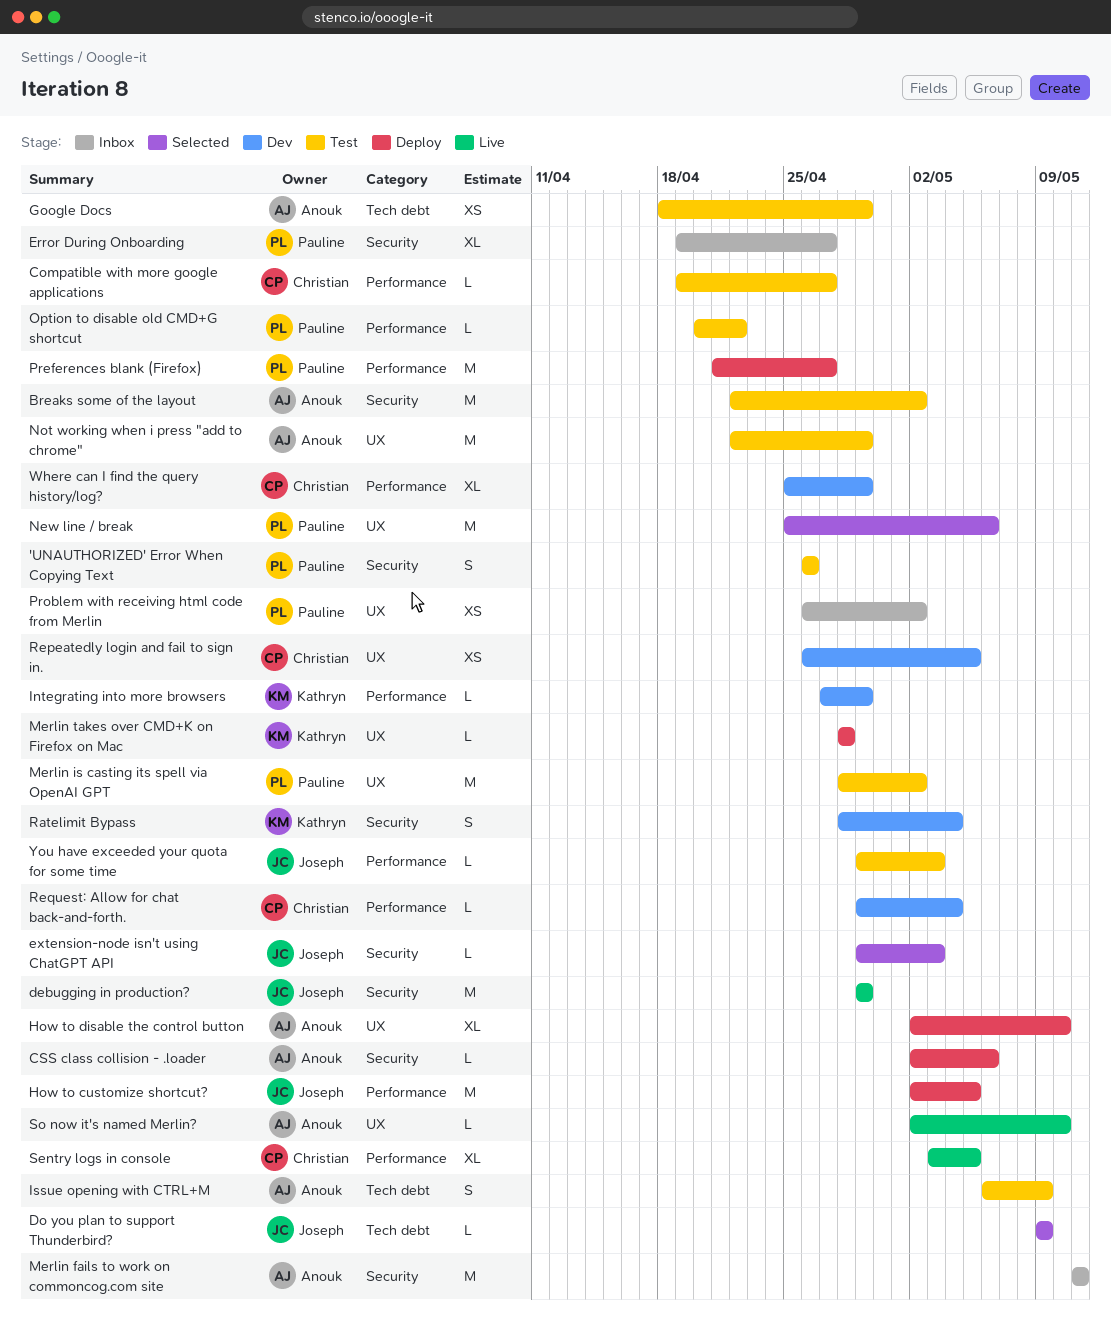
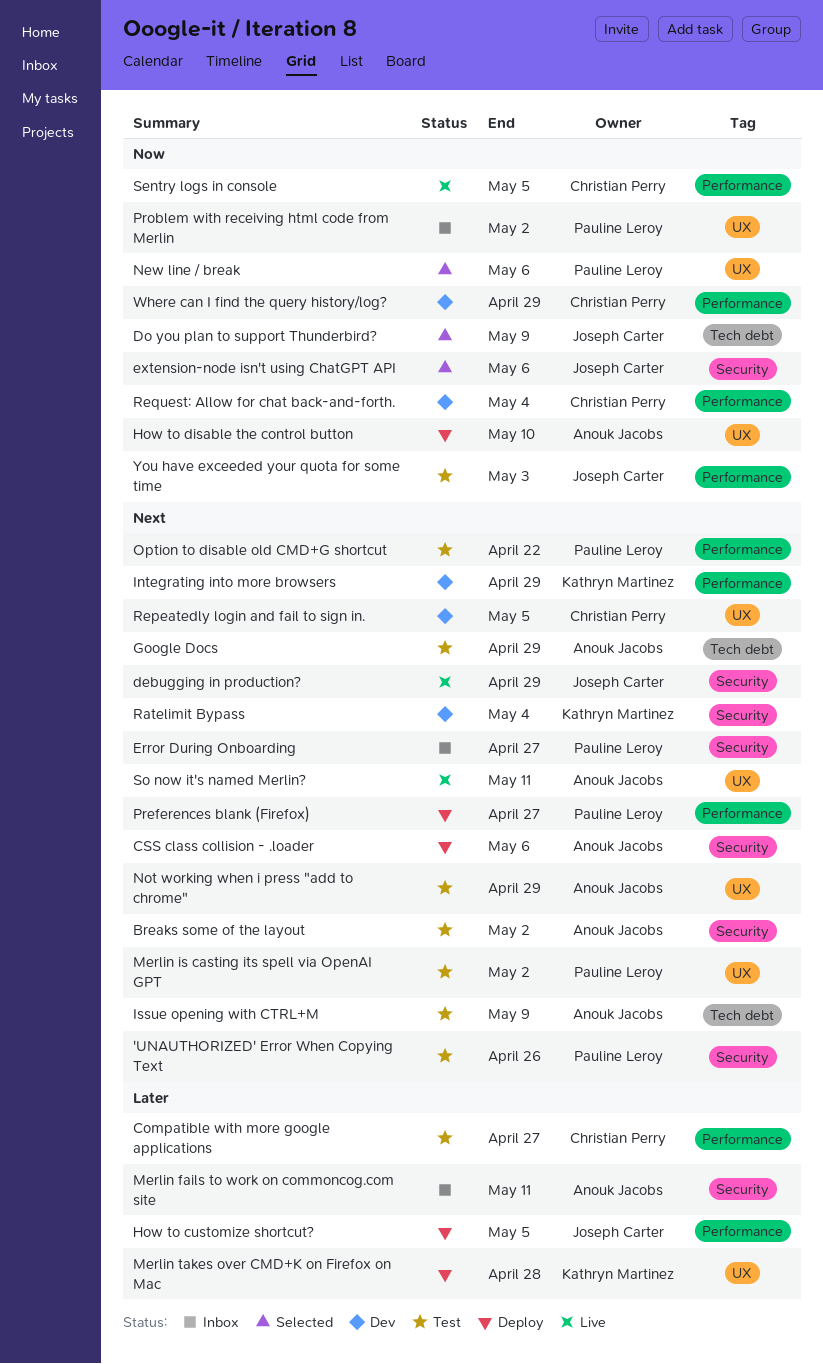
extension-node isn't using ChatGPT API, due: May 3 -> May 6
So now it's named Merlin?, due: May 10 -> May 11

